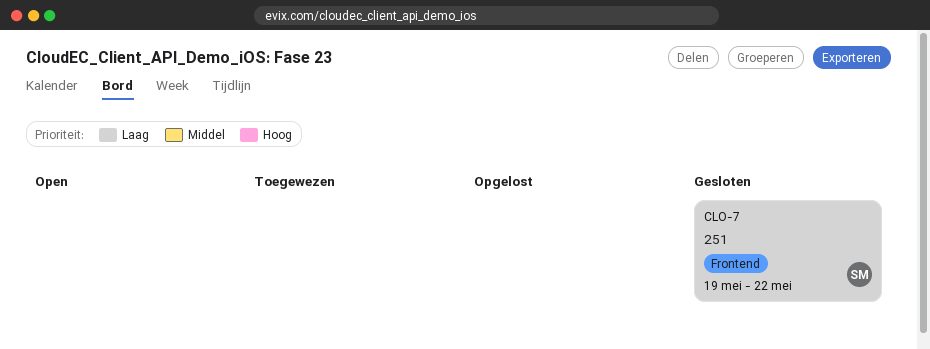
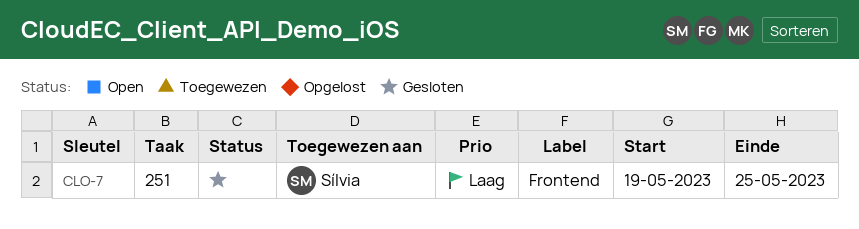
CLO-7, due: May 22 -> May 25

